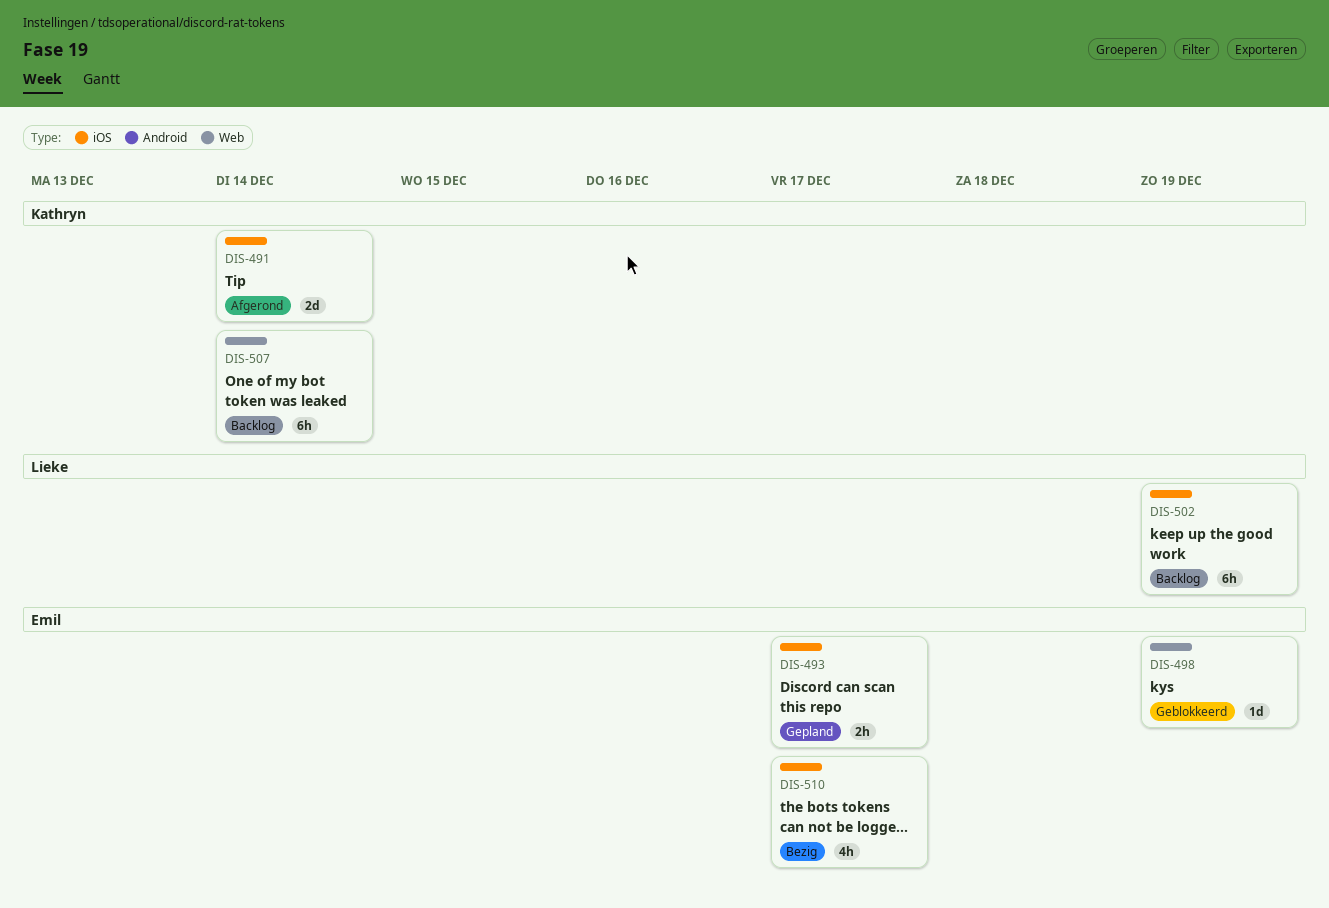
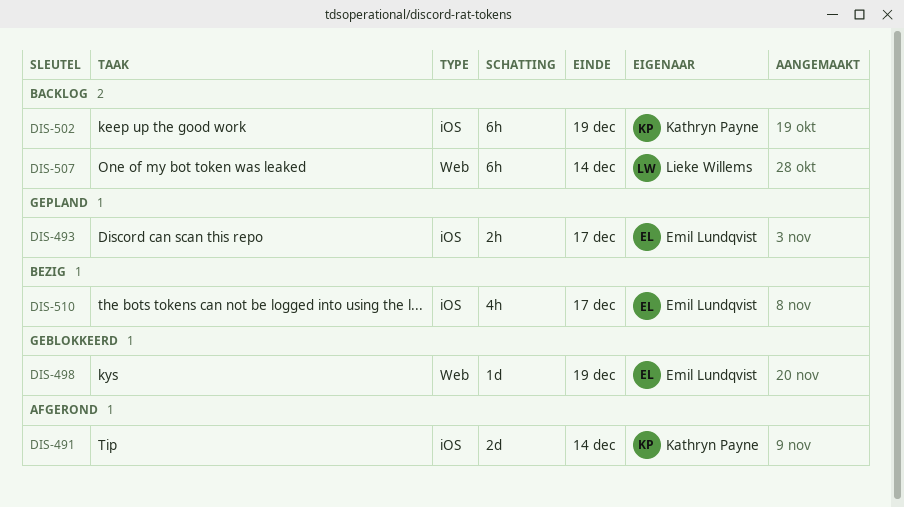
DIS-502, owner: Lieke Willems -> Kathryn Payne
DIS-507, owner: Kathryn Payne -> Lieke Willems

